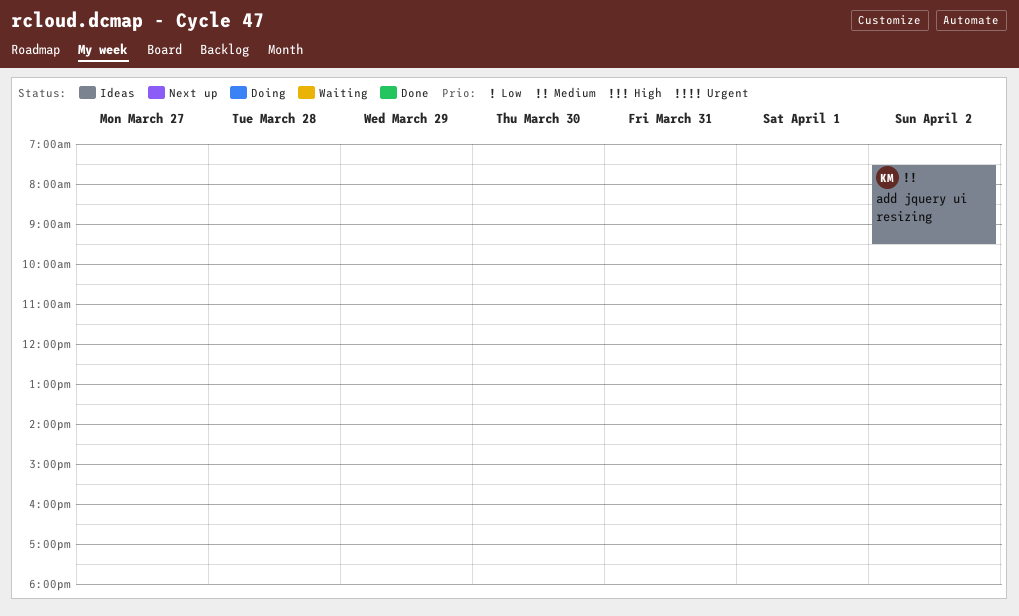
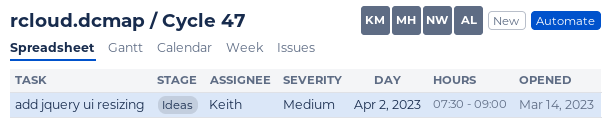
add jquery ui resizing, ends: 09:30 -> 09:00

